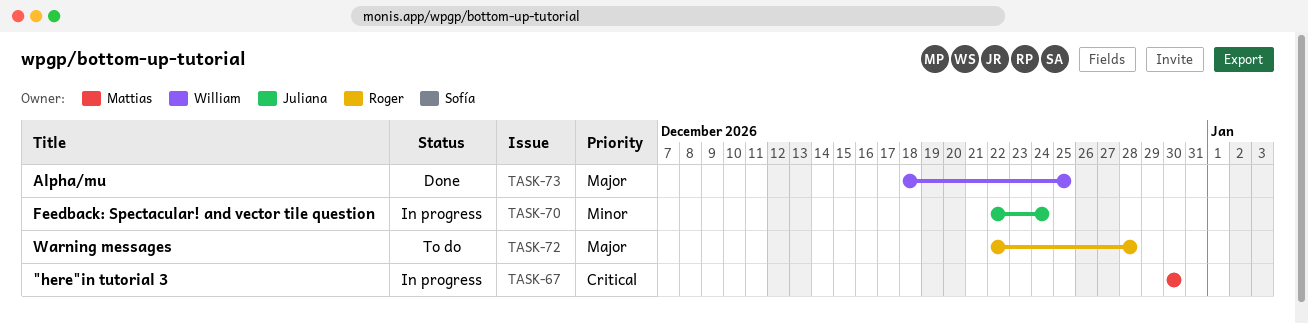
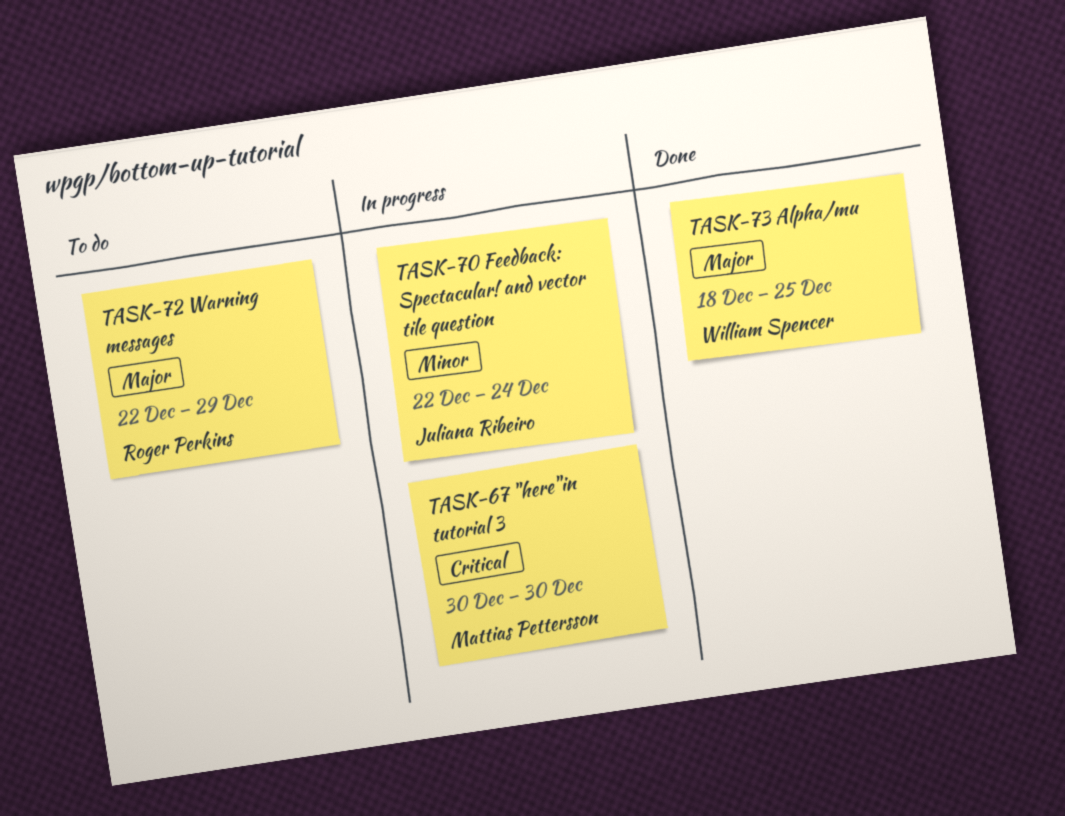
TASK-72, due: Dec 28 -> Dec 29

